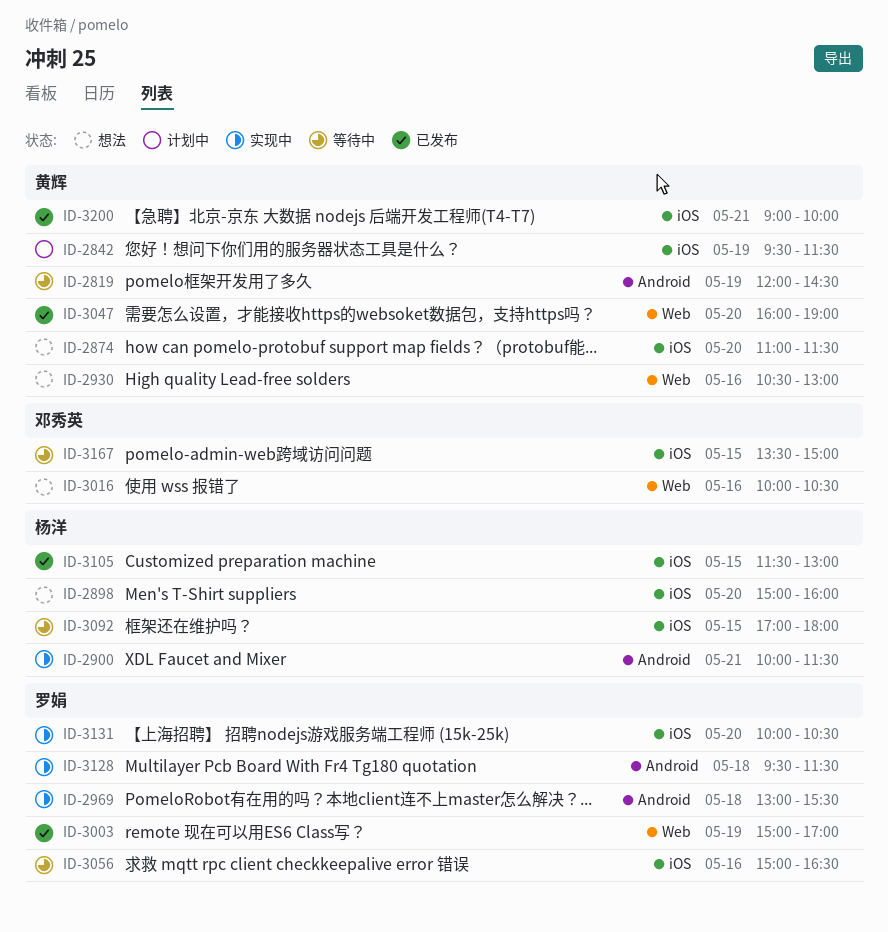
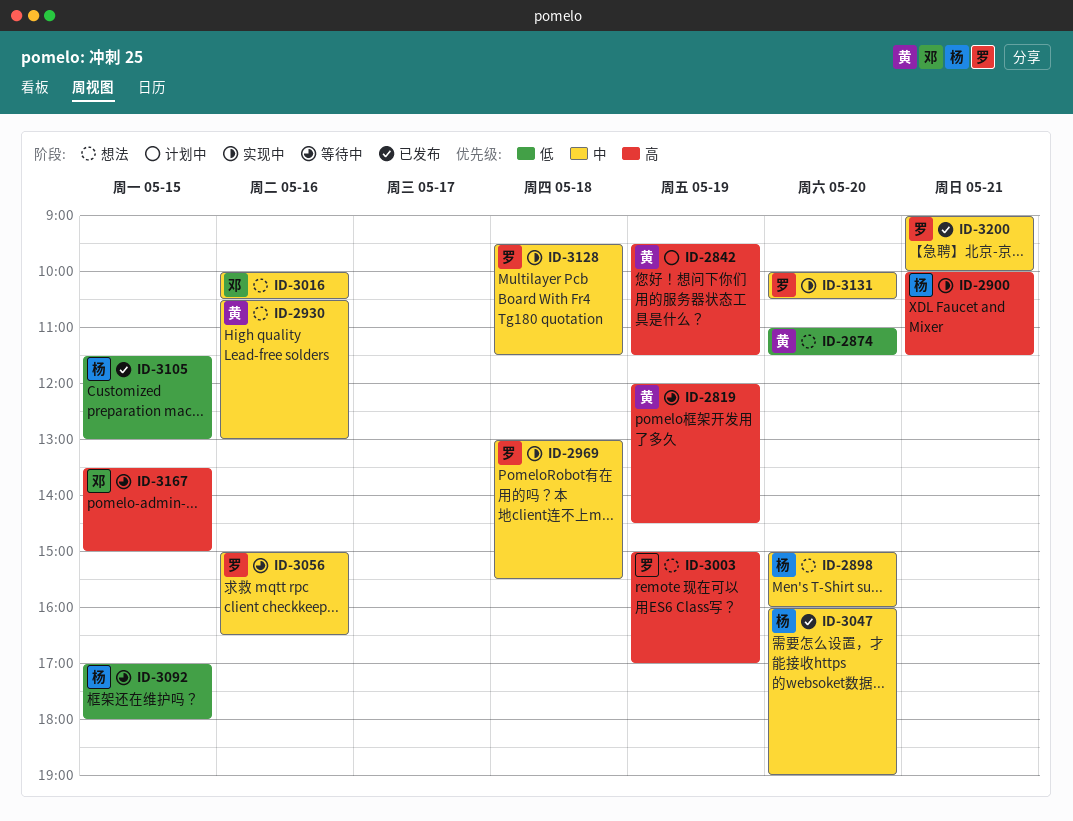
ID-3003, status: 已发布 -> 想法
ID-3047, owner: 黄辉 -> 杨洋
ID-3200, owner: 黄辉 -> 罗娟

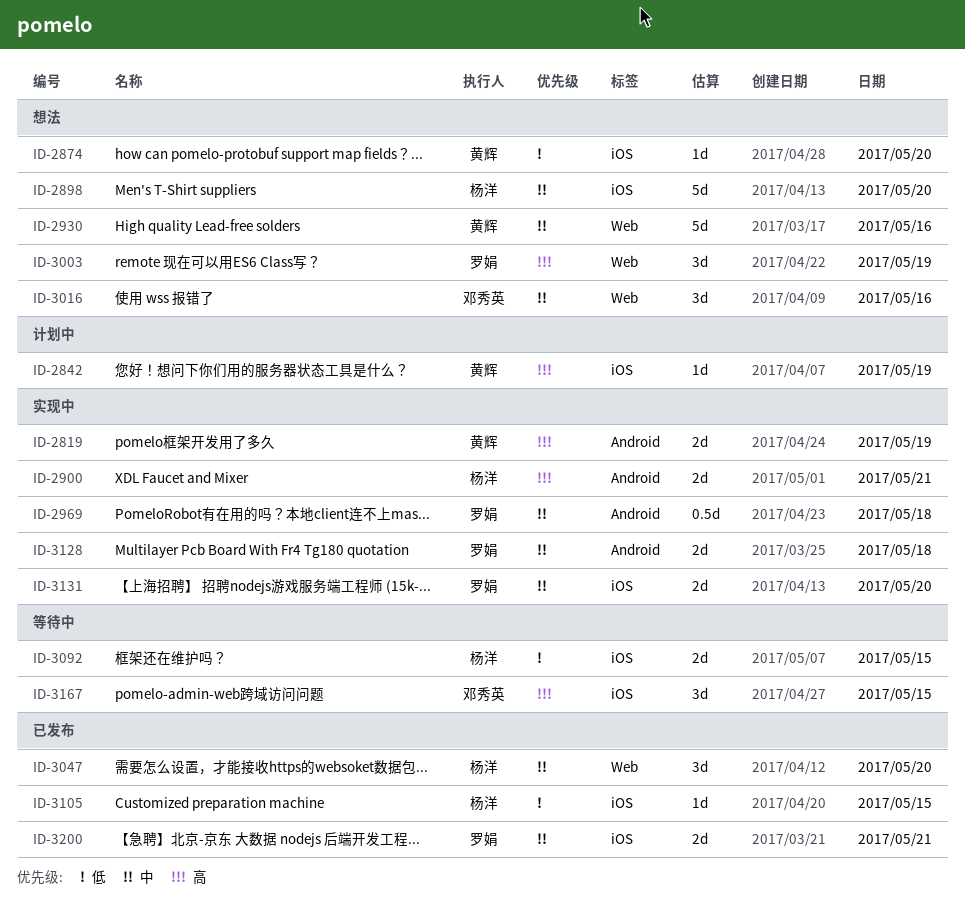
ID-2819, status: 等待中 -> 实现中
ID-3056: present -> none

